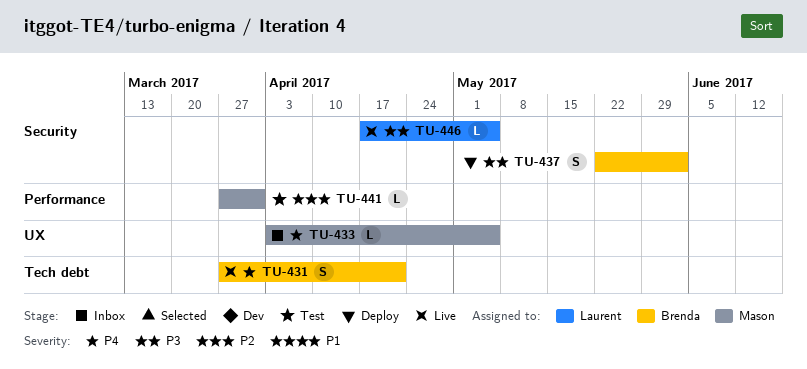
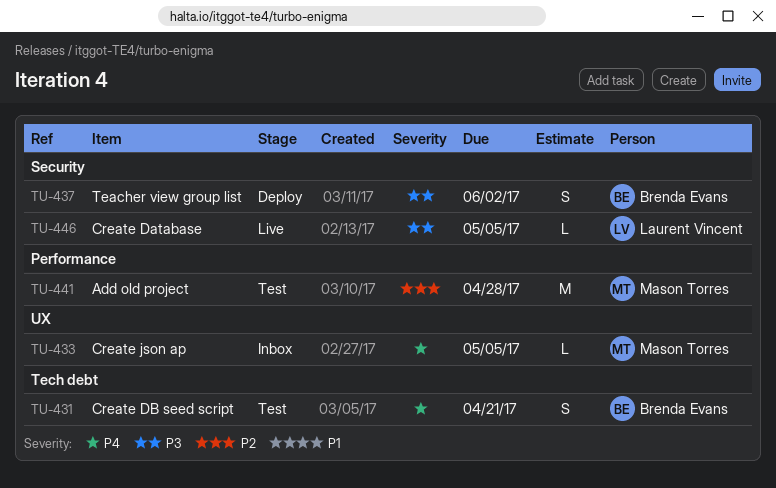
TU-431, status: Live -> Test
TU-441, estimate: L -> M
TU-441, due: Mar 31 -> Apr 28

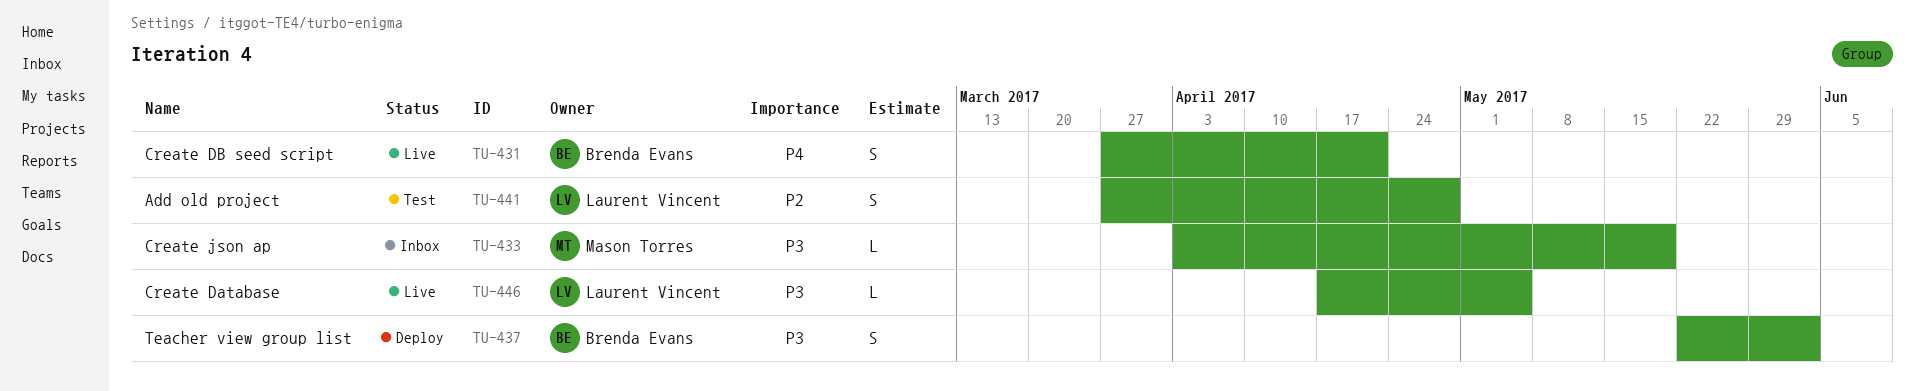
TU-431, status: Test -> Live
TU-433, priority: P4 -> P3
TU-433, due: May 5 -> May 19
TU-441, owner: Mason Torres -> Laurent Vincent
TU-441, estimate: M -> S

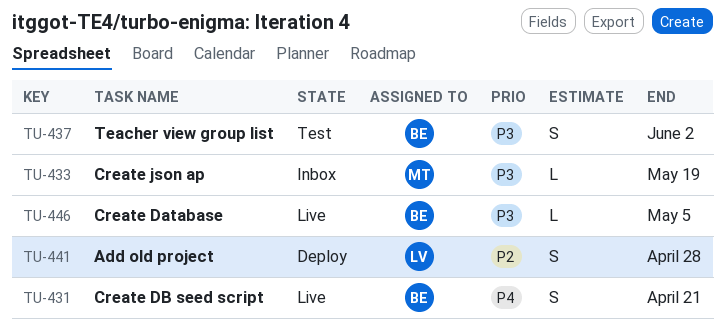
TU-437, status: Deploy -> Test
TU-441, status: Test -> Deploy
TU-446, owner: Laurent Vincent -> Brenda Evans

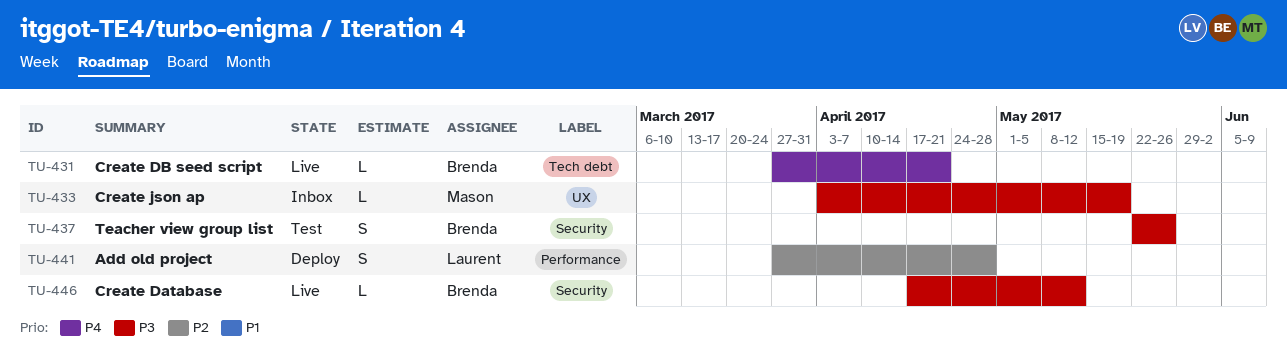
TU-431, estimate: S -> L
TU-437, due: Jun 2 -> May 26
TU-446, due: May 5 -> May 12

